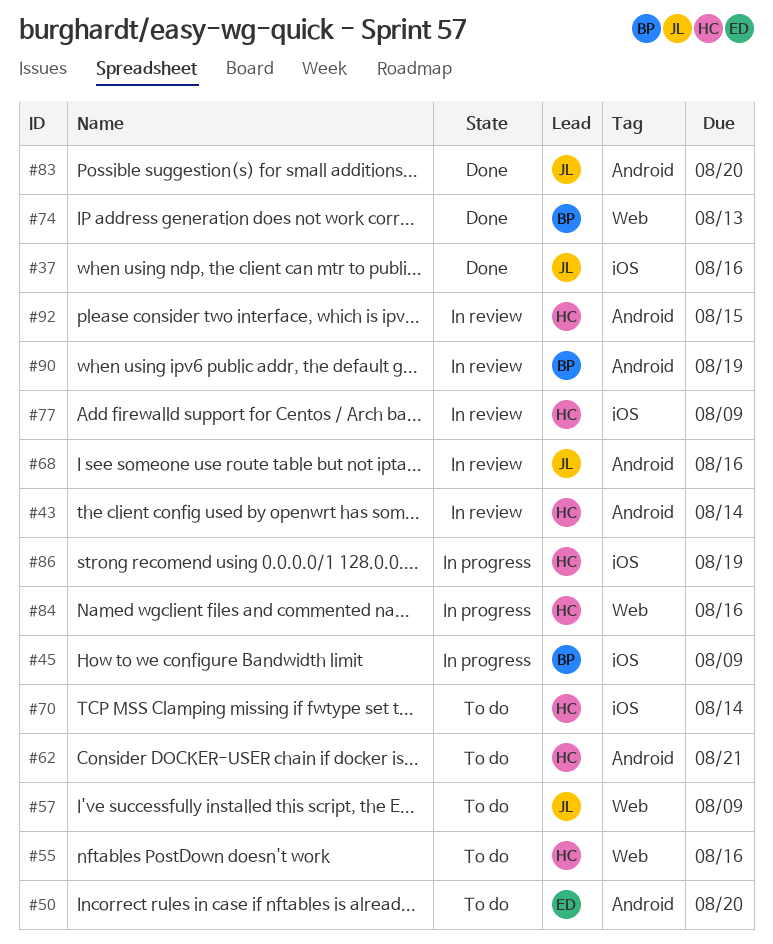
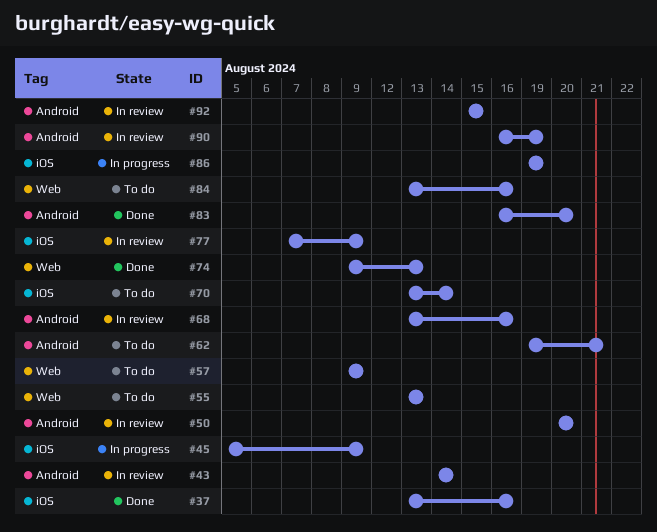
#50, status: To do -> In review
#55, due: Aug 16 -> Aug 13
#84, status: In progress -> To do

